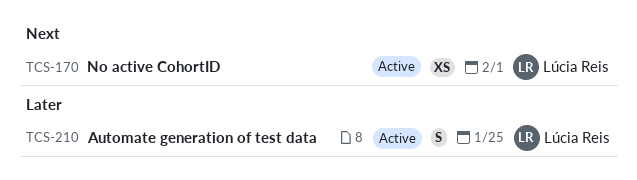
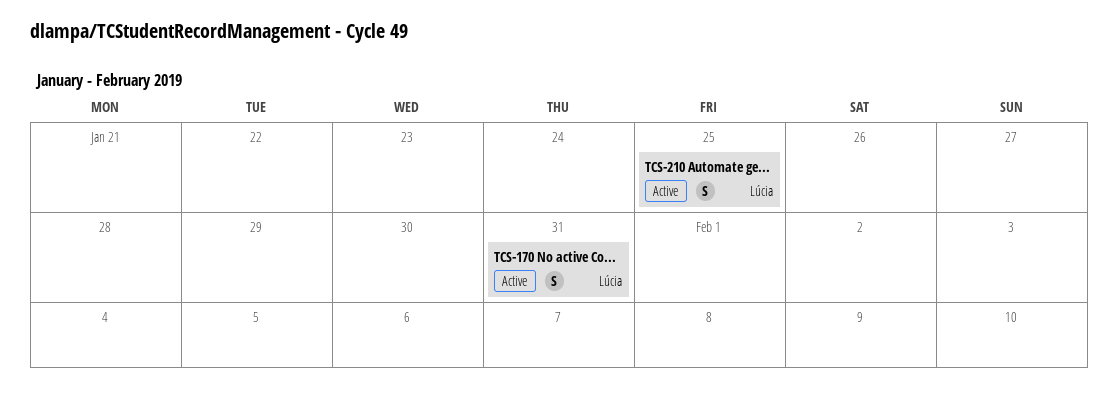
TCS-170, estimate: XS -> S
TCS-170, due: Feb 1 -> Jan 31

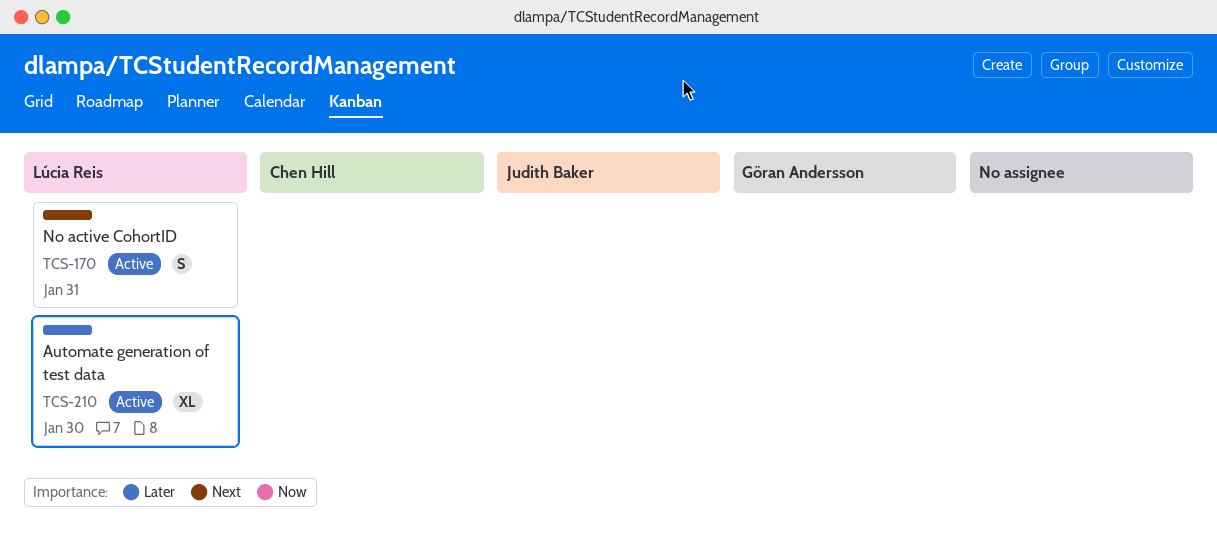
TCS-210, estimate: S -> XL
TCS-210, due: Jan 25 -> Jan 30

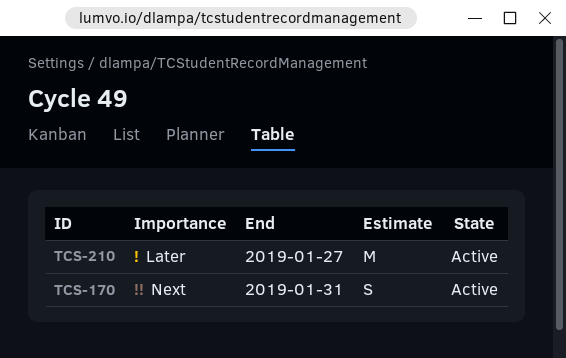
TCS-210, estimate: XL -> M
TCS-210, due: Jan 30 -> Jan 27

